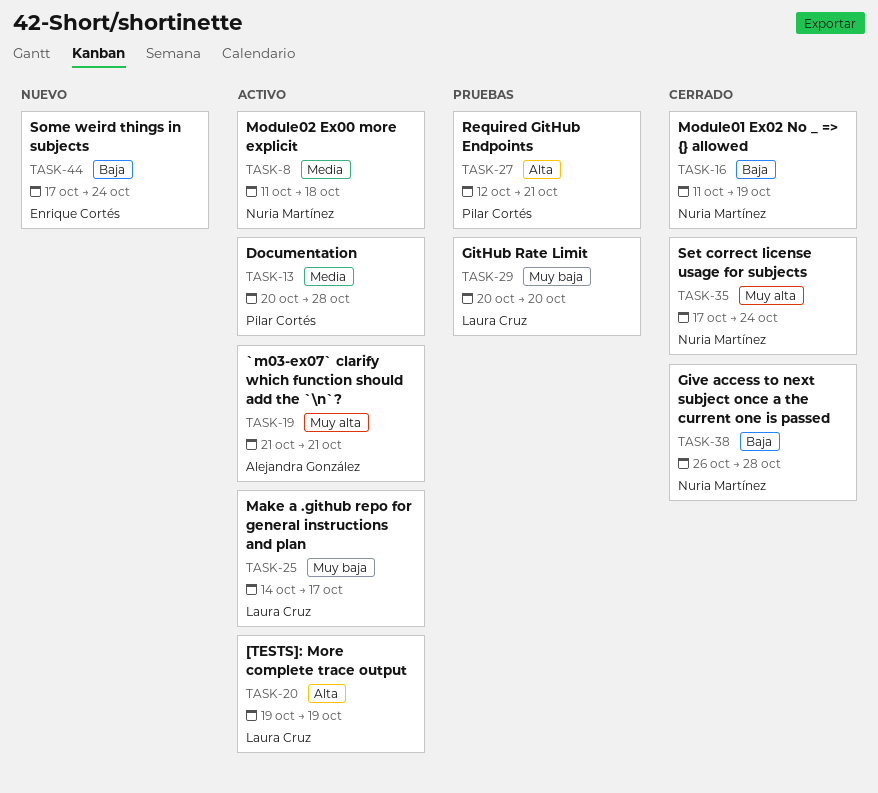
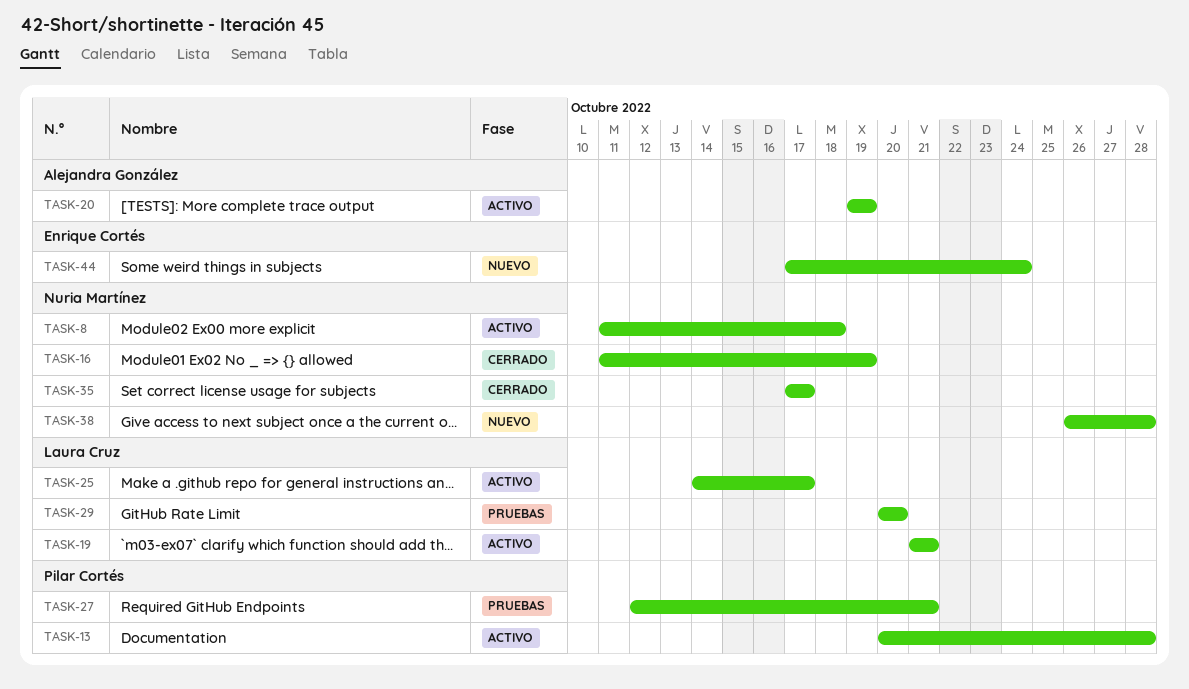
TASK-19, owner: Alejandra González -> Laura Cruz
TASK-20, owner: Laura Cruz -> Alejandra González
TASK-35, due: Oct 24 -> Oct 17
TASK-38, status: Cerrado -> Nuevo

